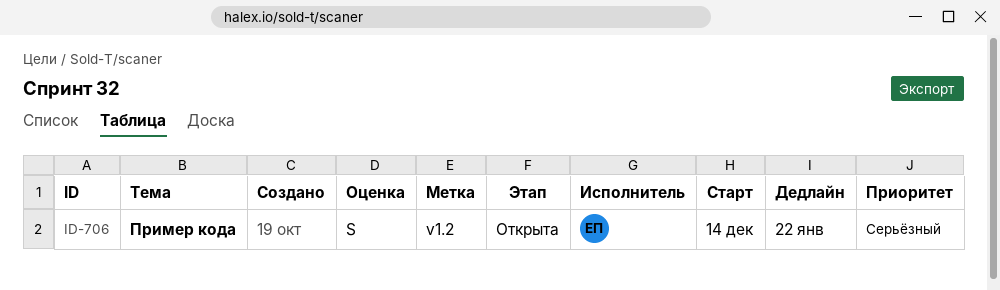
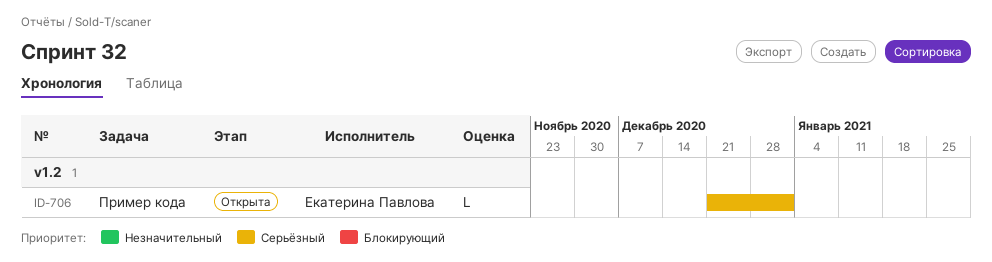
ID-706, estimate: S -> L
ID-706, start: Dec 14 -> Dec 21
ID-706, due: Jan 22 -> Jan 1

